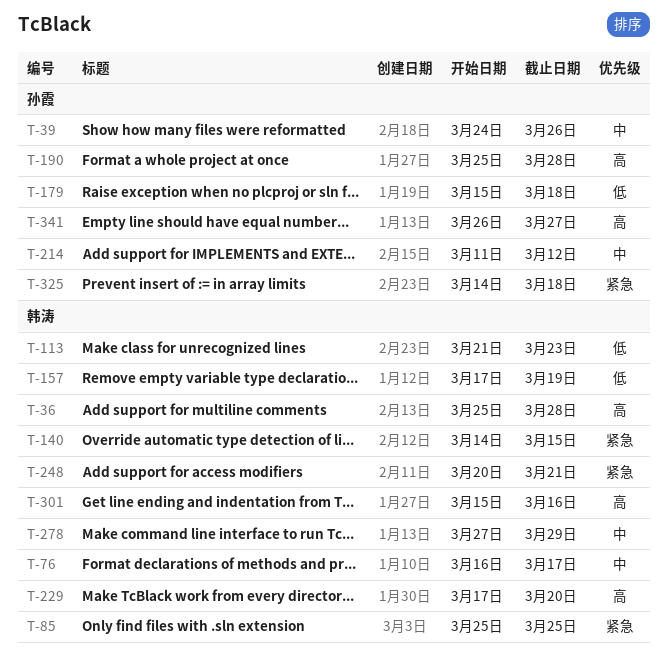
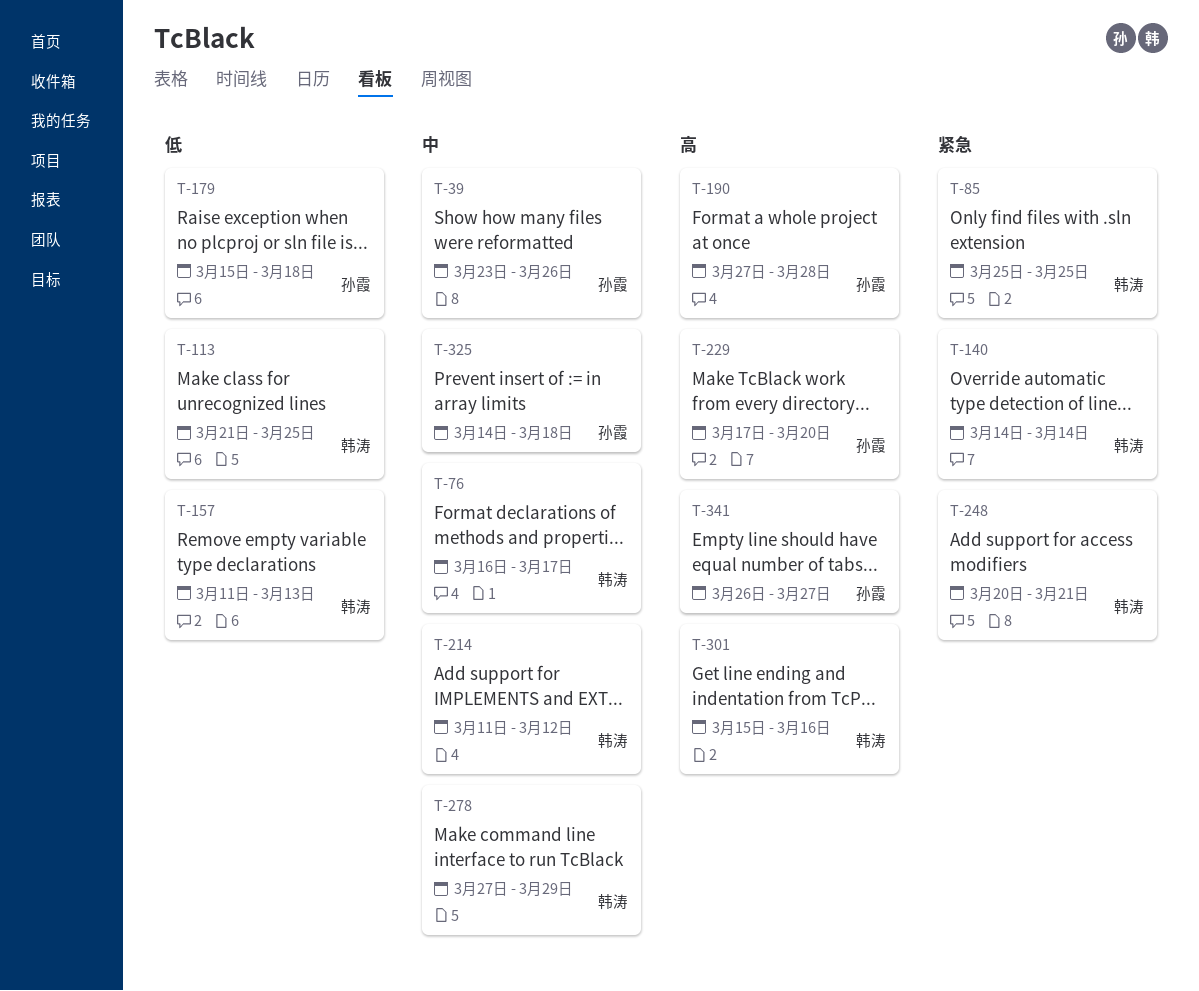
T-36: present -> none
T-39, start: Mar 24 -> Mar 23
T-113, due: Mar 23 -> Mar 25
T-140, due: Mar 15 -> Mar 14
T-157, start: Mar 17 -> Mar 11
T-157, due: Mar 19 -> Mar 13
T-190, start: Mar 25 -> Mar 27
T-214, owner: 孙霞 -> 韩涛
T-229, owner: 韩涛 -> 孙霞
T-325, priority: 紧急 -> 中

